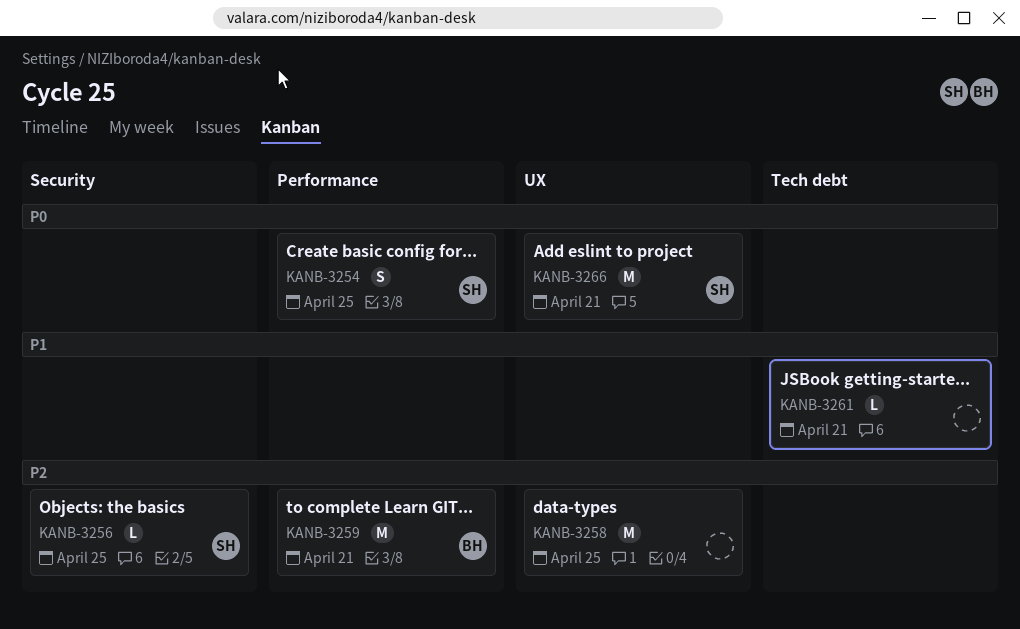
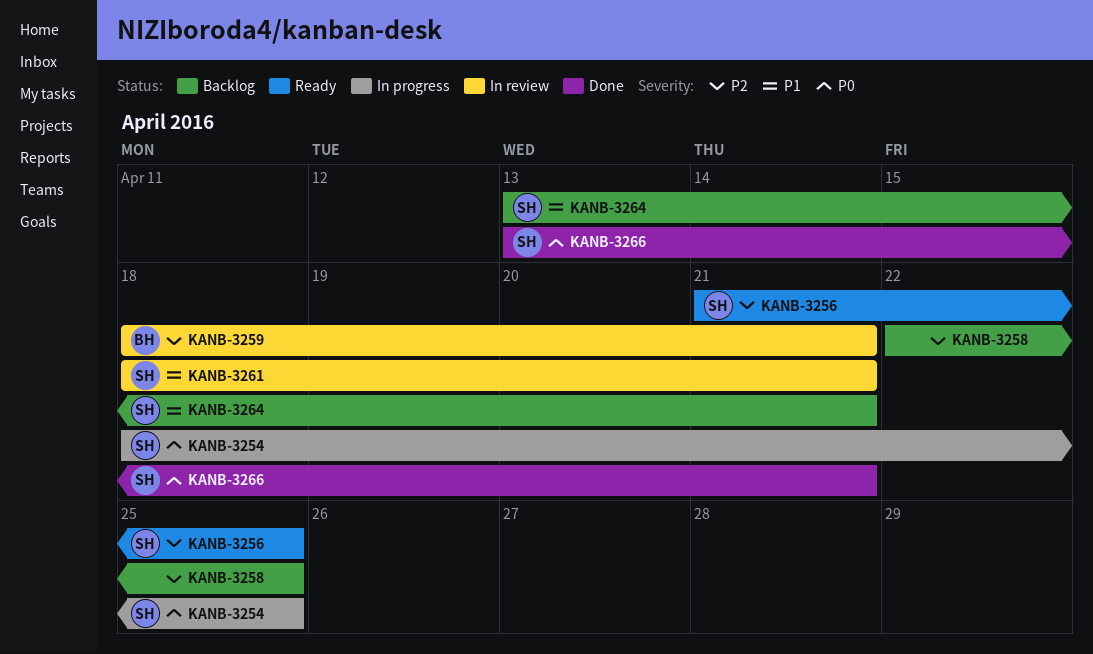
KANB-3261, owner: none -> SH
KANB-3264: none -> present

